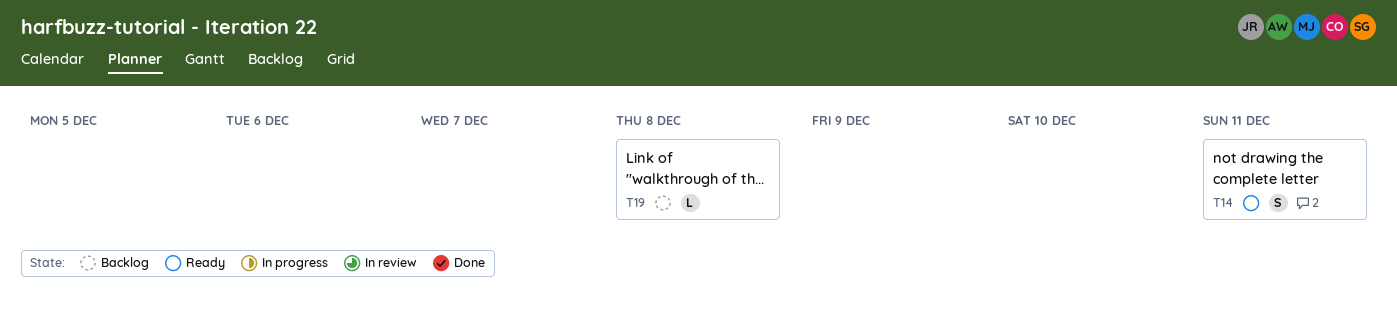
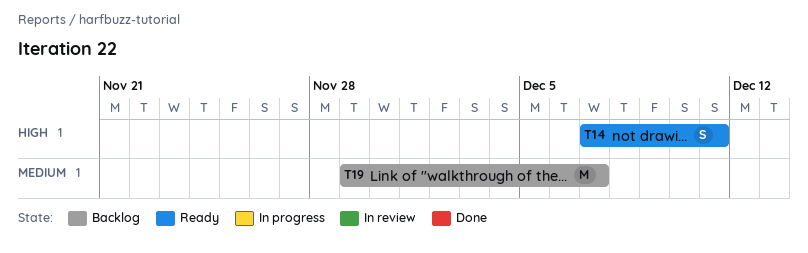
T19, estimate: L -> M
T19, due: Dec 8 -> Dec 7

